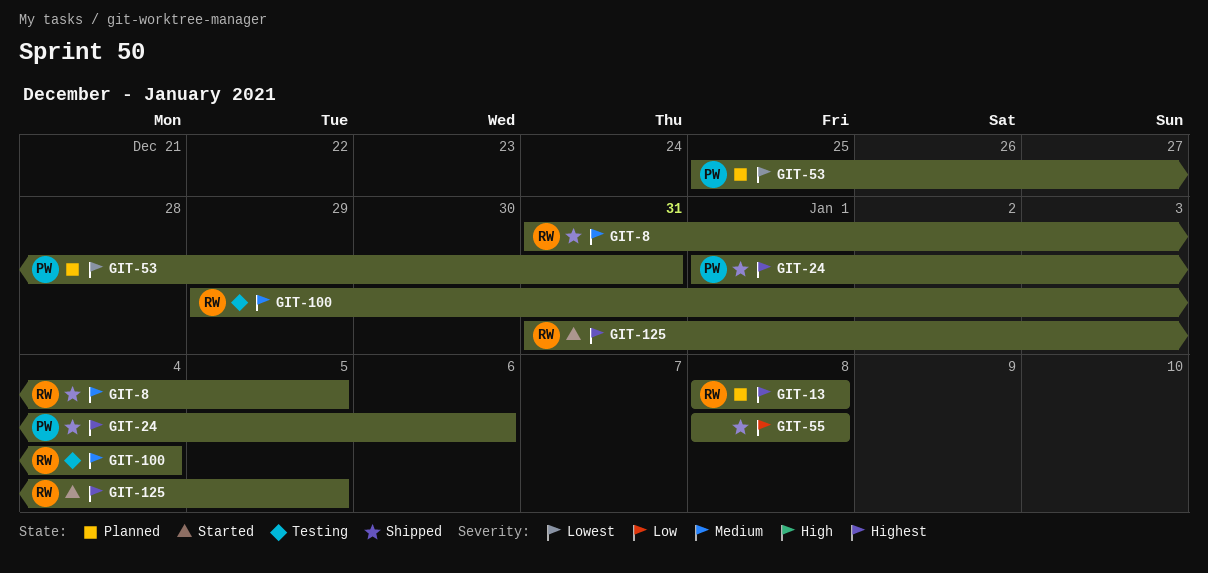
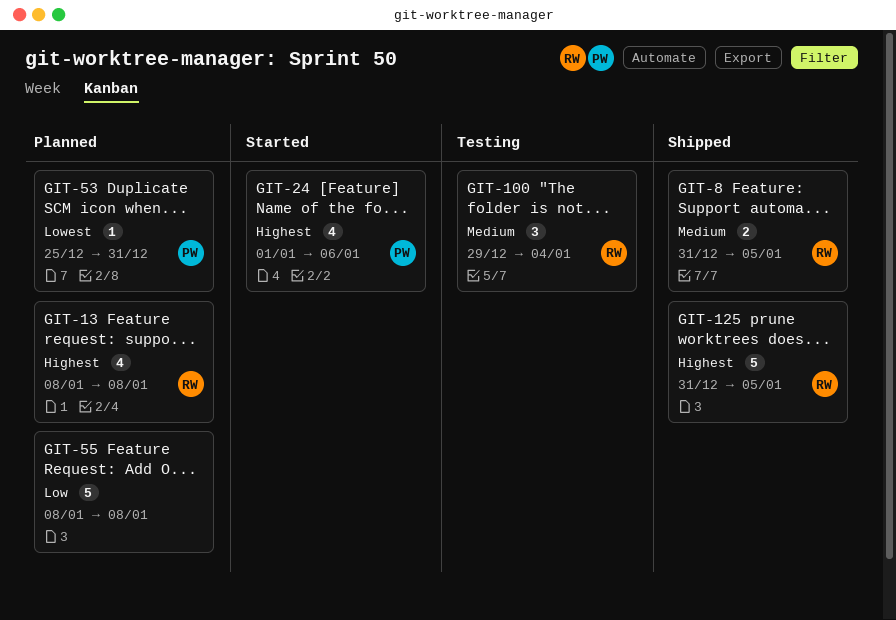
GIT-24, status: Shipped -> Started
GIT-55, status: Shipped -> Planned
GIT-125, status: Started -> Shipped

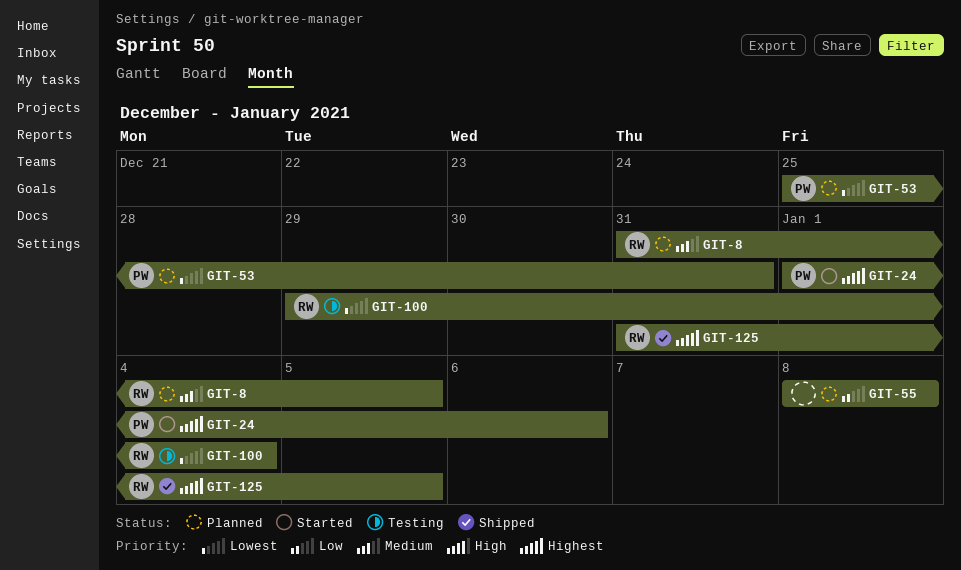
GIT-8, status: Shipped -> Planned
GIT-13: present -> none
GIT-100, priority: Medium -> Lowest

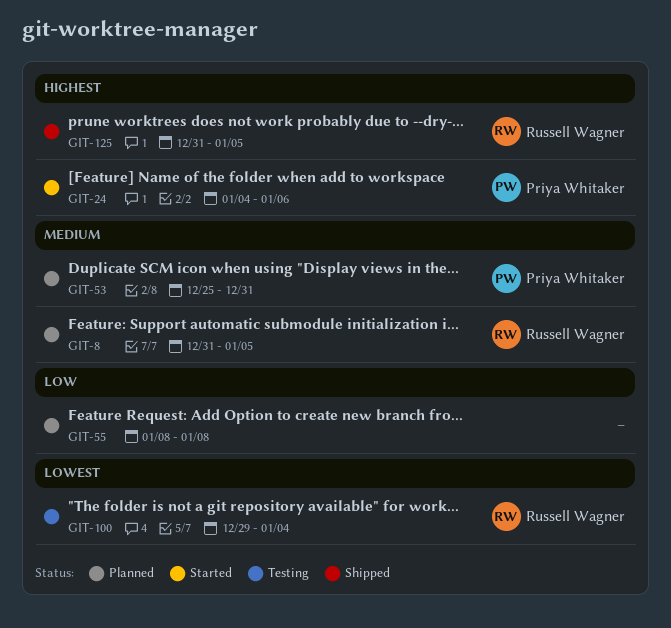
GIT-24, start: Jan 1 -> Jan 4
GIT-53, priority: Lowest -> Medium

